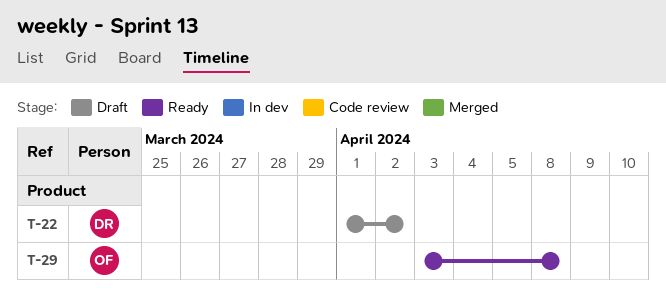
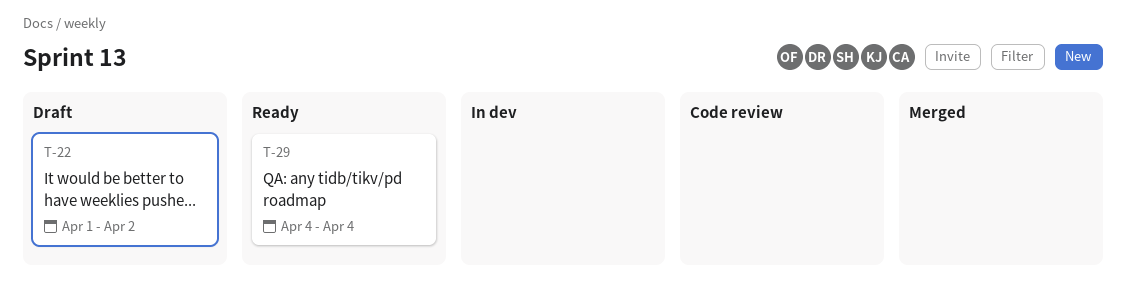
T-29, start: Apr 3 -> Apr 4
T-29, due: Apr 8 -> Apr 4

